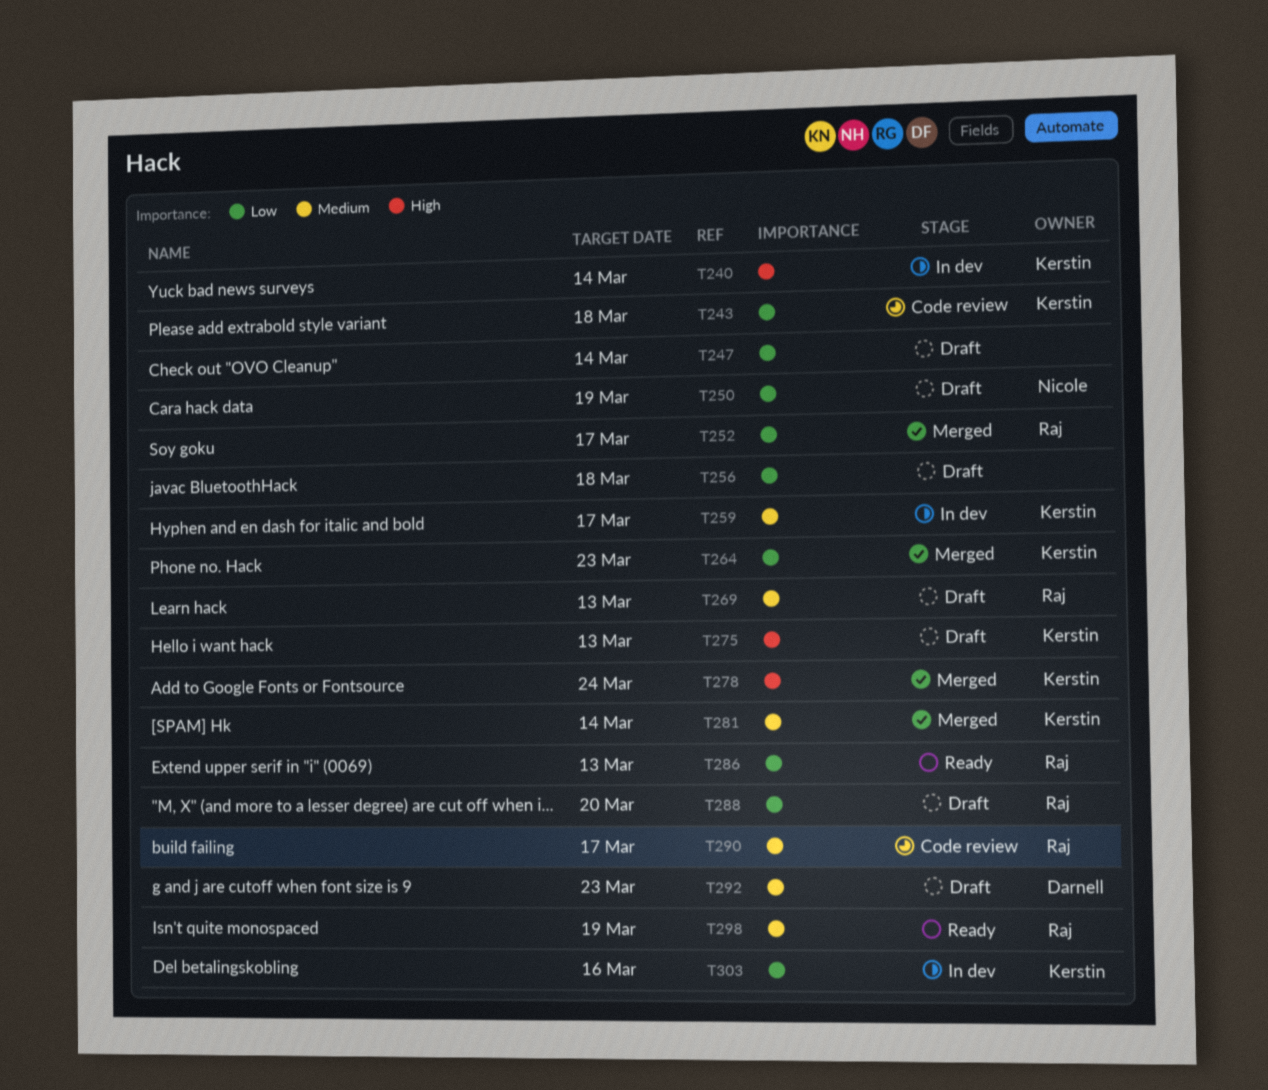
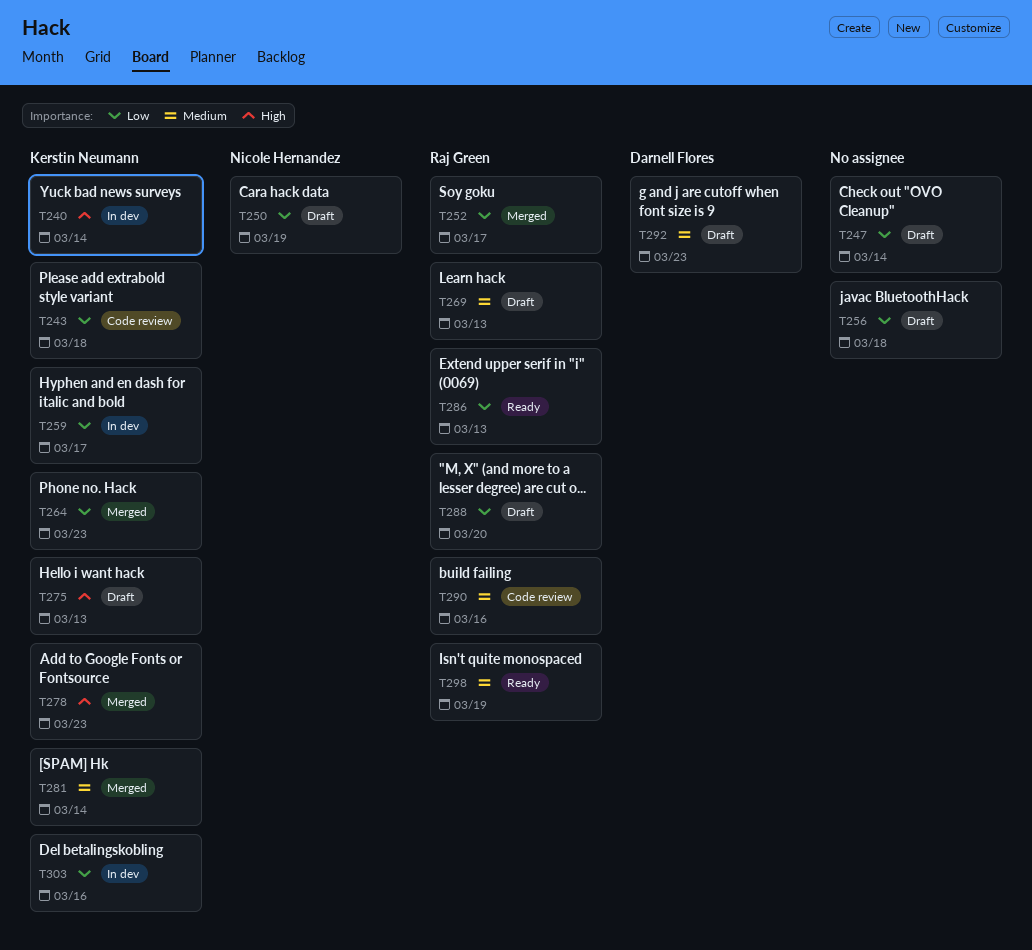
T259, priority: Medium -> Low
T278, due: Mar 24 -> Mar 23
T290, due: Mar 17 -> Mar 16

